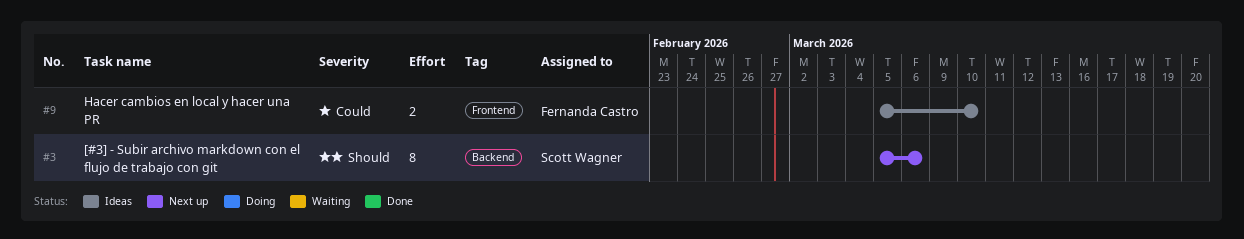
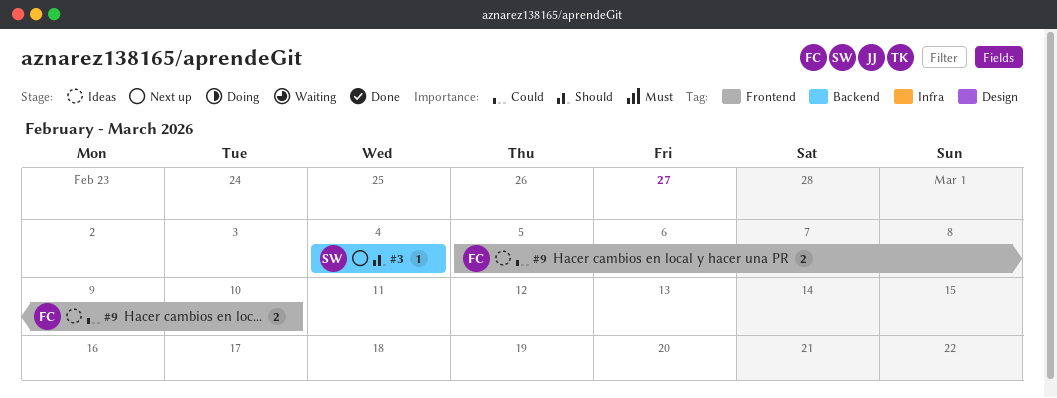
#3, estimate: 8 -> 1
#3, start: Mar 5 -> Mar 4
#3, due: Mar 6 -> Mar 4

